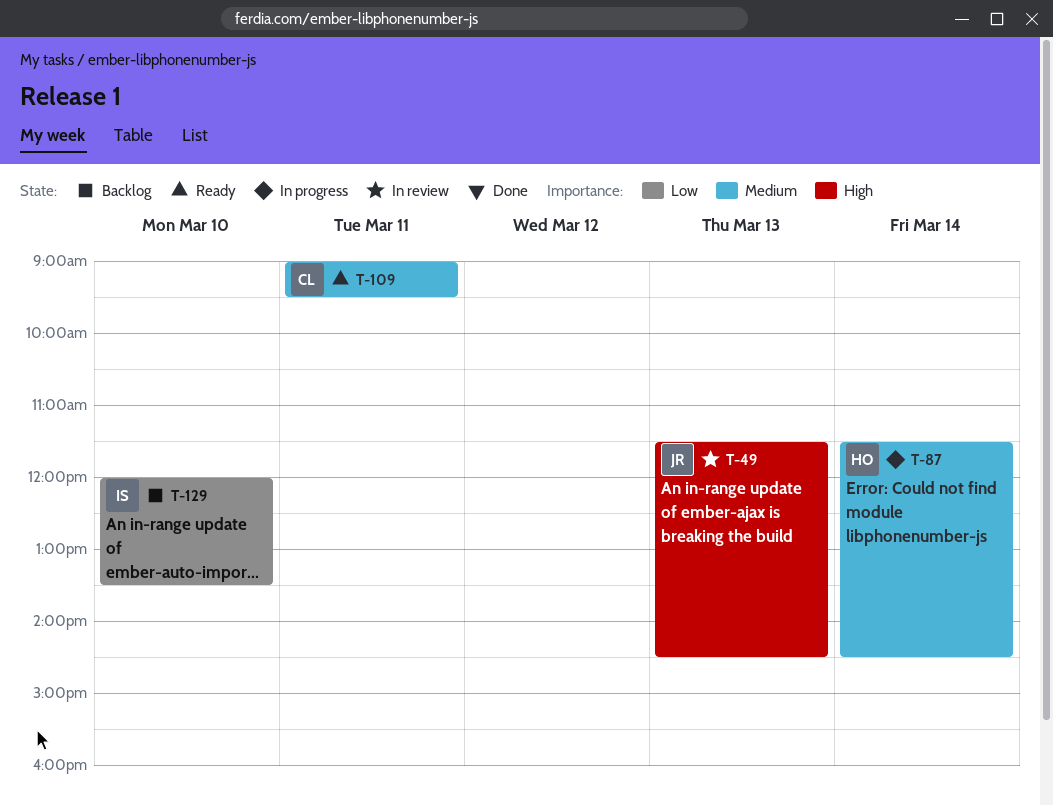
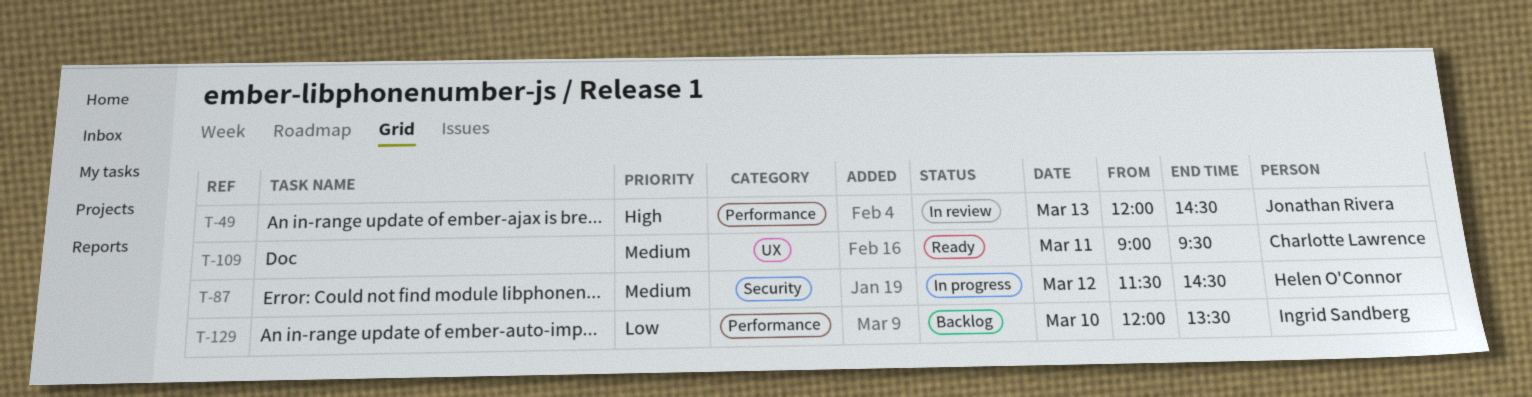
T-49, begins: 11:30 -> 12:00
T-87, day: Mar 14 -> Mar 12

